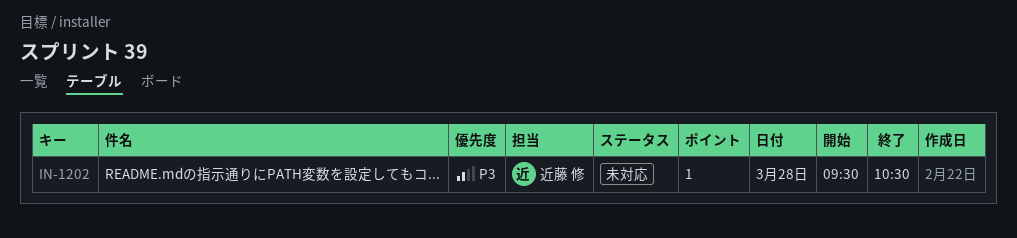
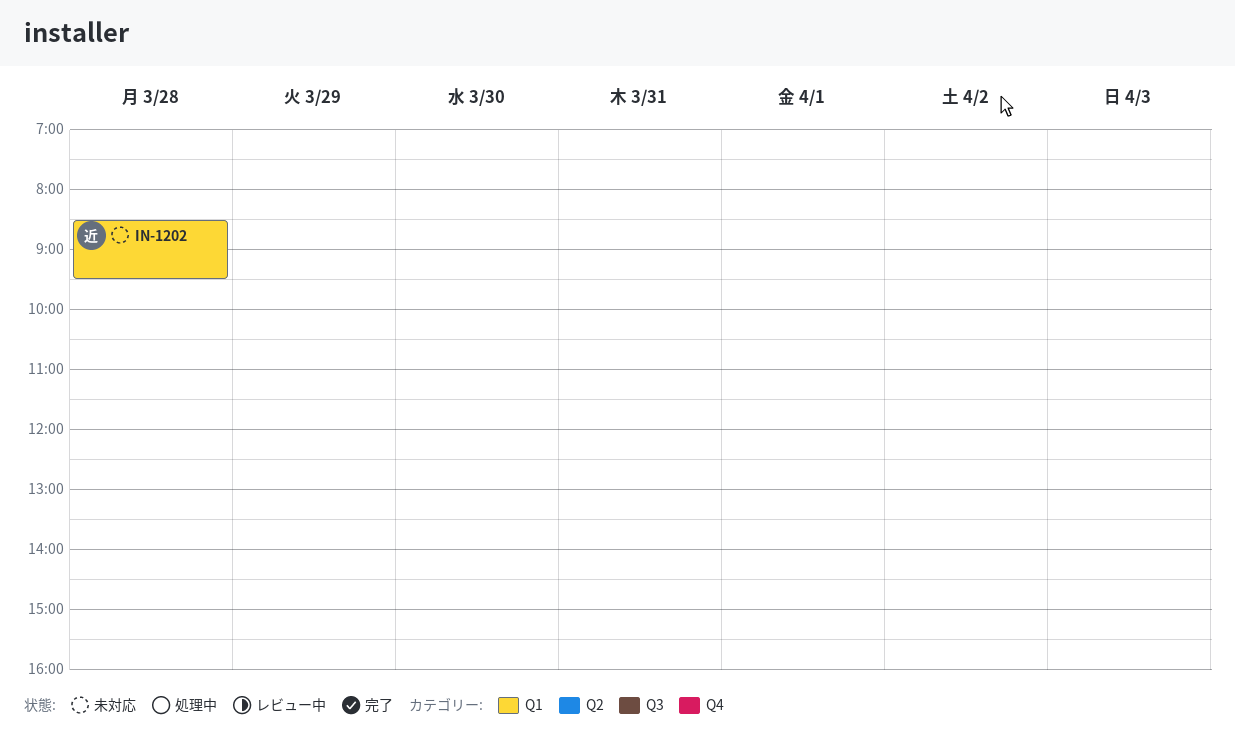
IN-1202, begins: 09:30 -> 08:30
IN-1202, ends: 10:30 -> 09:30

